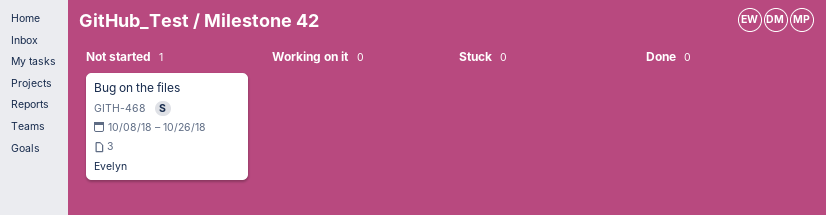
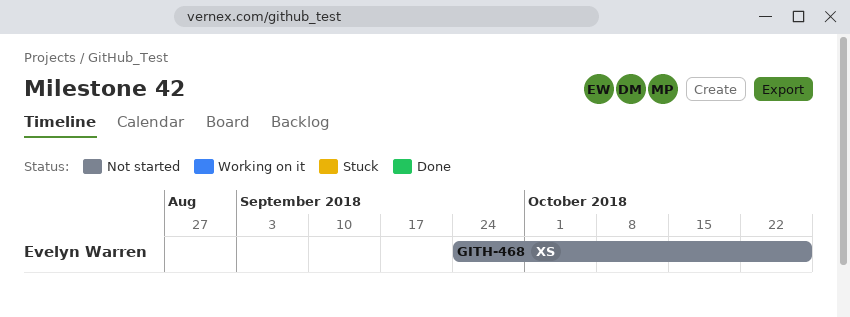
GITH-468, estimate: S -> XS
GITH-468, start: Oct 8 -> Sep 24

